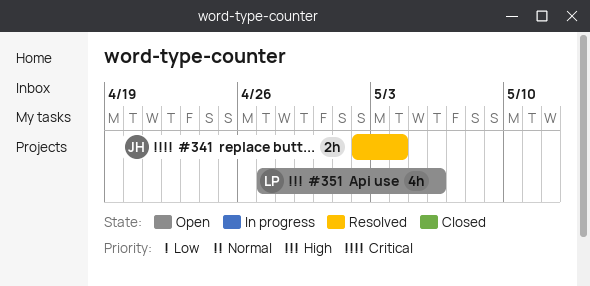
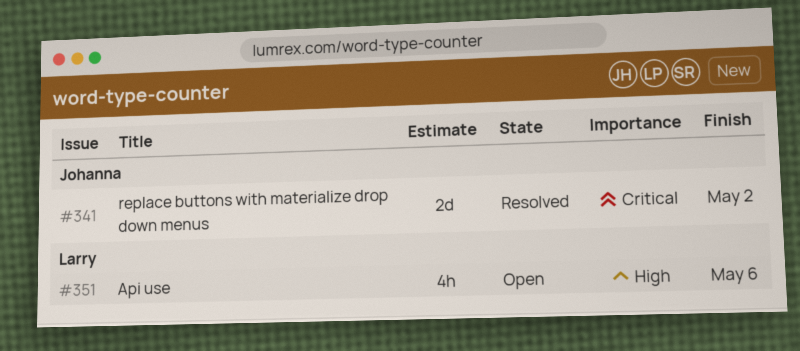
#341, estimate: 2h -> 2d
#341, due: May 4 -> May 2

